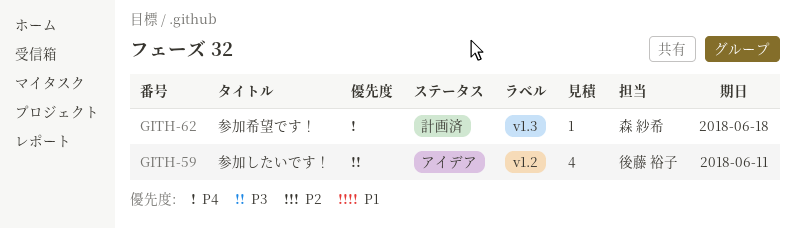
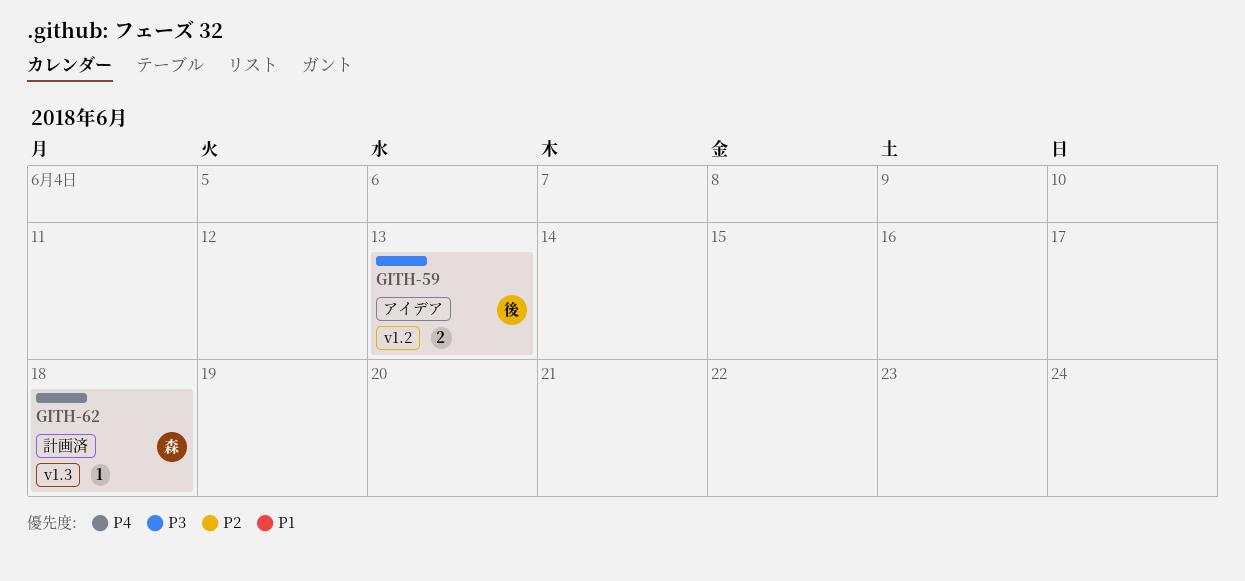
GITH-59, estimate: 4 -> 2
GITH-59, due: Jun 11 -> Jun 13

